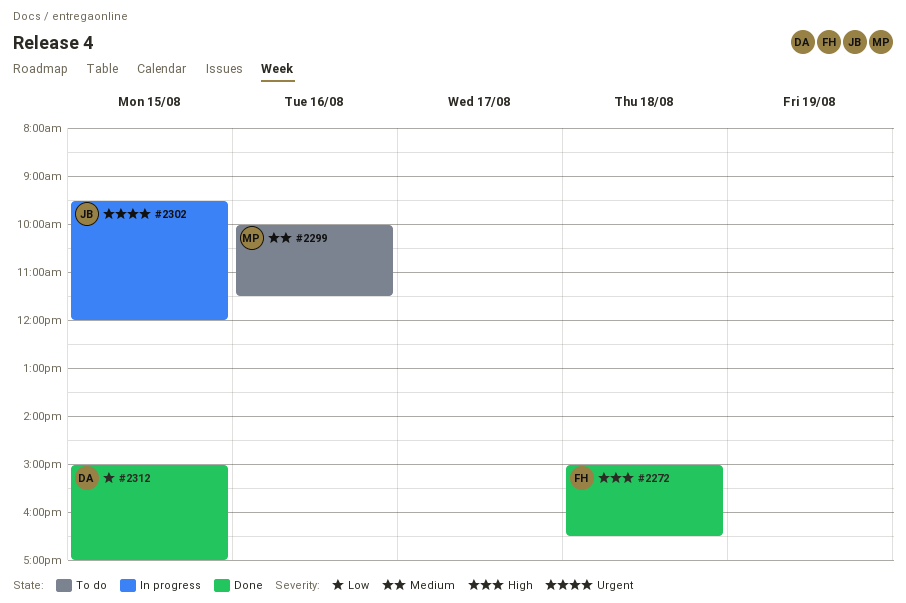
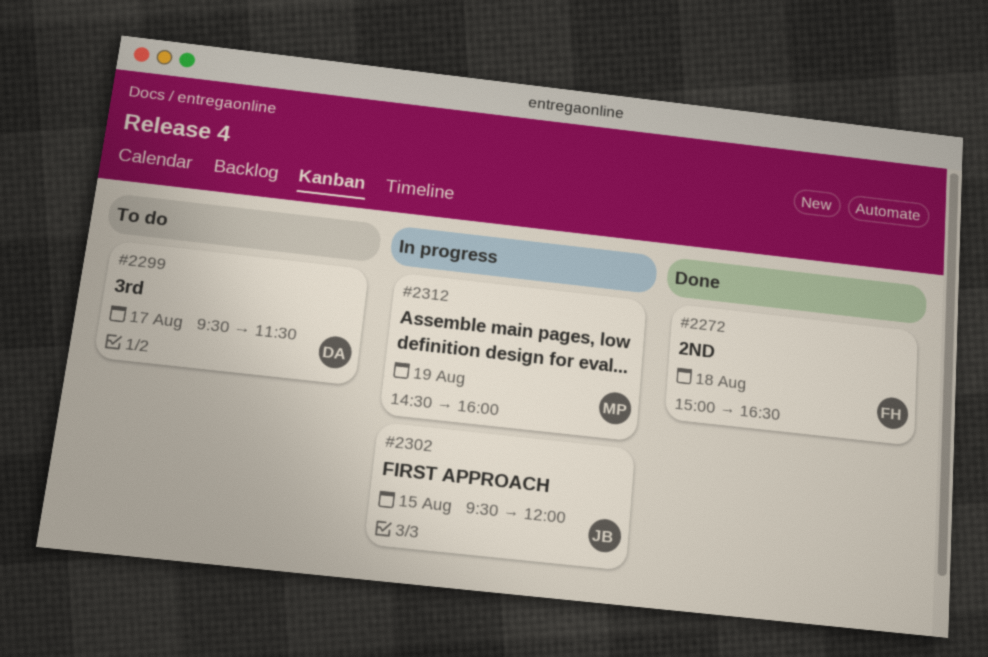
#2299, owner: MP -> DA
#2299, day: Aug 16 -> Aug 17
#2299, begins: 10:00 -> 09:30
#2312, status: Done -> In progress
#2312, owner: DA -> MP
#2312, day: Aug 15 -> Aug 19
#2312, begins: 15:00 -> 14:30
#2312, ends: 17:00 -> 16:00

